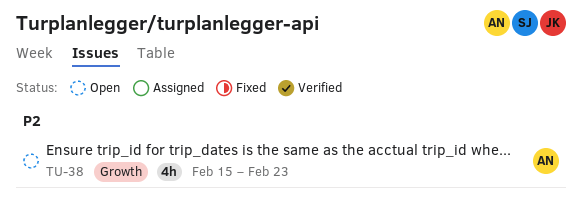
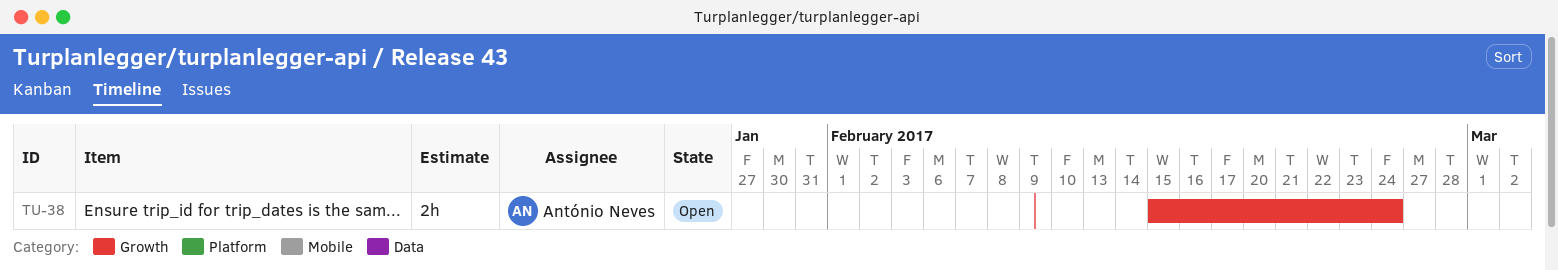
TU-38, estimate: 4h -> 2h
TU-38, due: Feb 23 -> Feb 24

